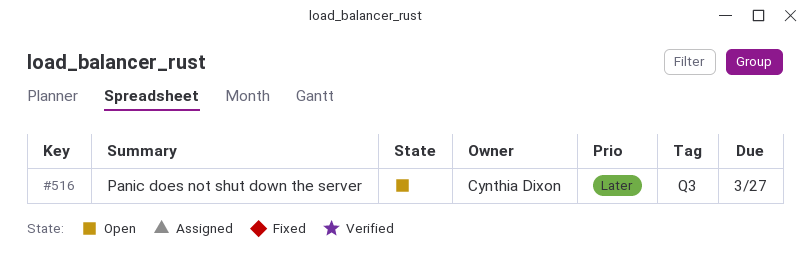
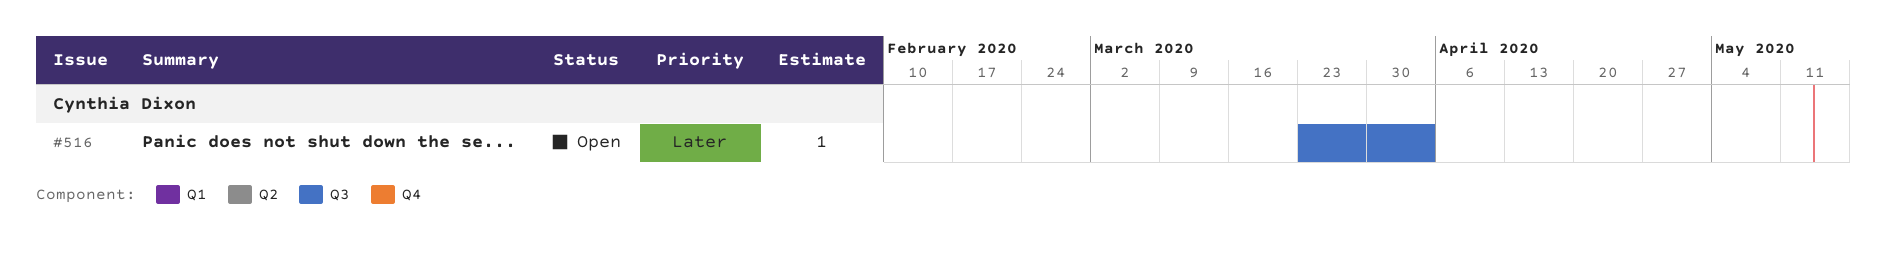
#516, due: Mar 27 -> Apr 3

